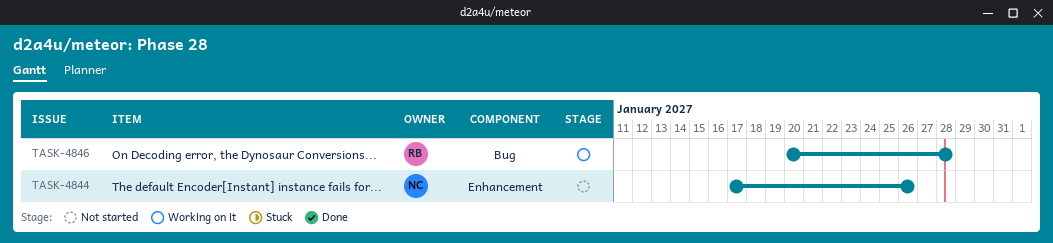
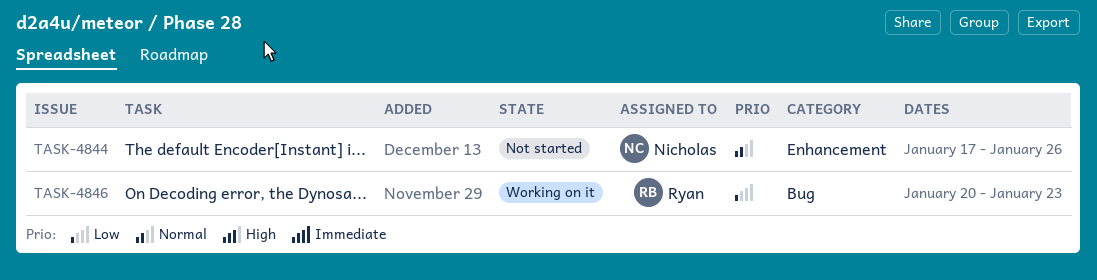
TASK-4846, due: Jan 28 -> Jan 23

